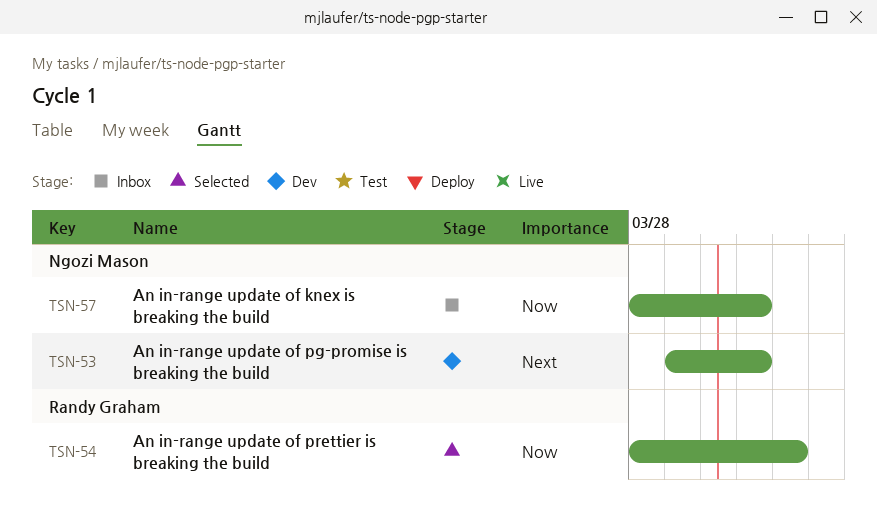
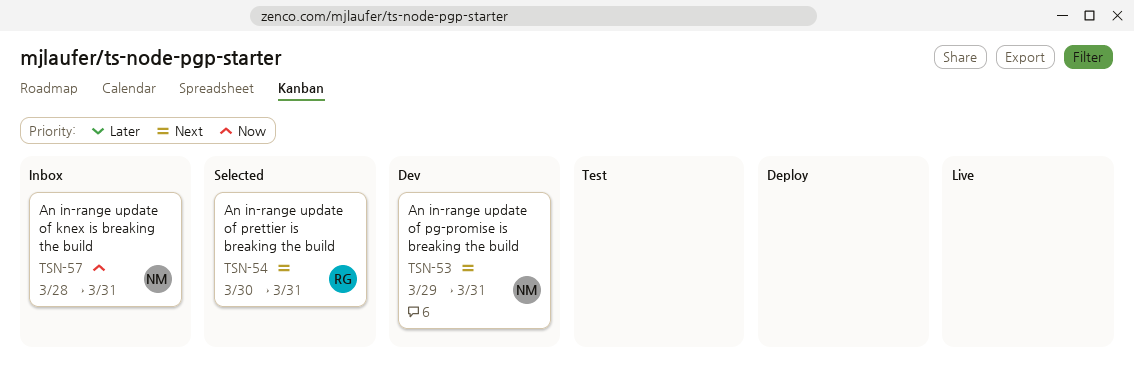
TSN-54, priority: Now -> Next
TSN-54, start: Mar 28 -> Mar 30
TSN-54, due: Apr 1 -> Mar 31

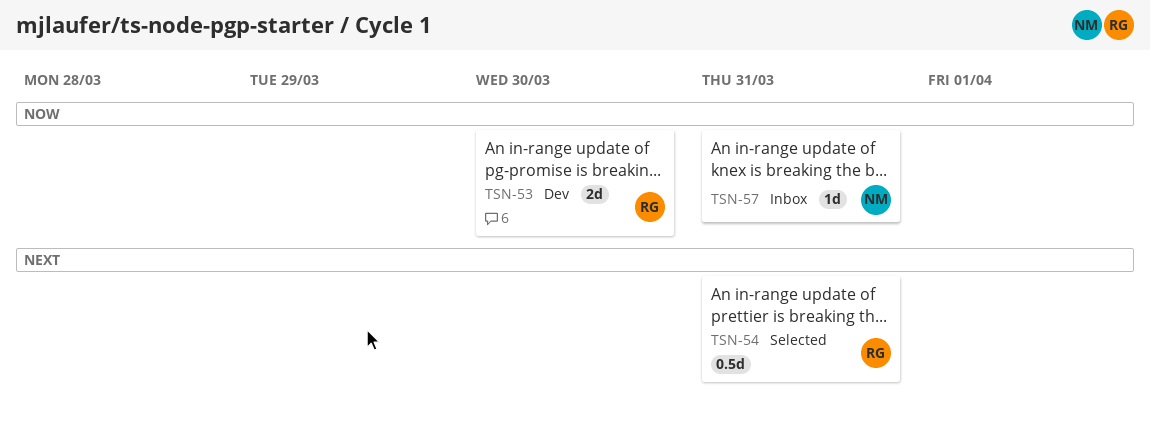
TSN-53, owner: NM -> RG
TSN-53, priority: Next -> Now
TSN-53, due: Mar 31 -> Mar 30

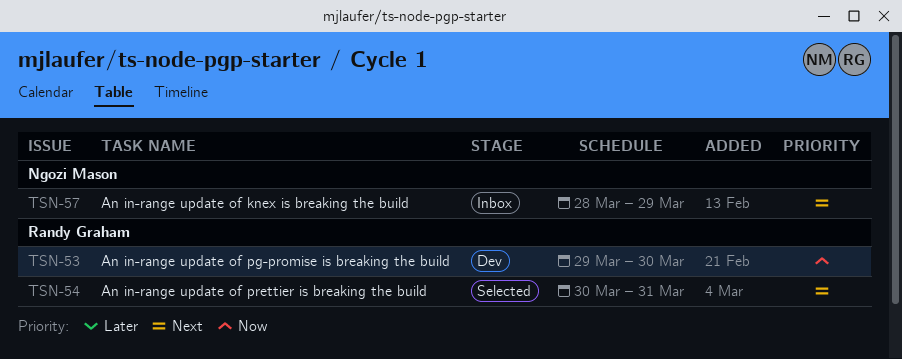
TSN-57, priority: Now -> Next
TSN-57, due: Mar 31 -> Mar 29

